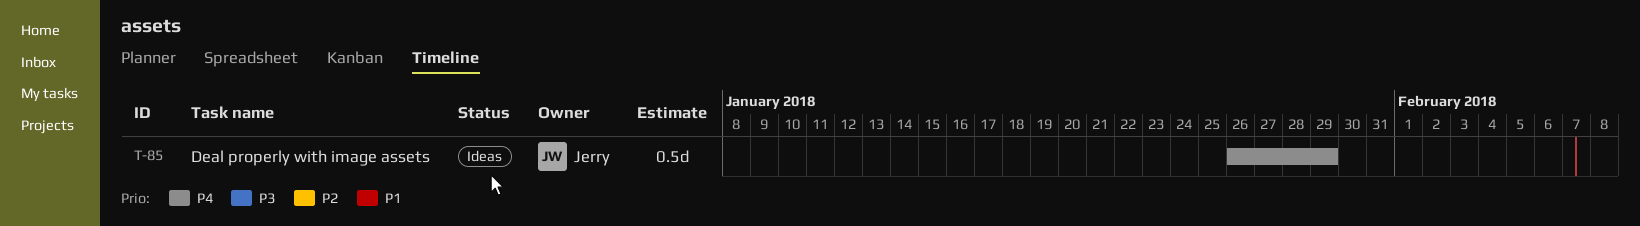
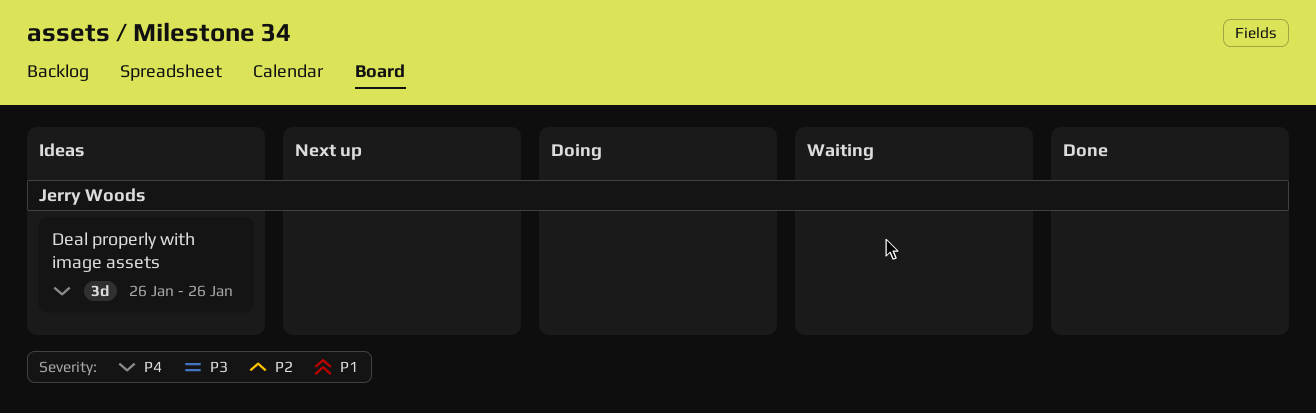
Deal properly with image assets, estimate: 0.5d -> 3d
Deal properly with image assets, due: Jan 29 -> Jan 26

